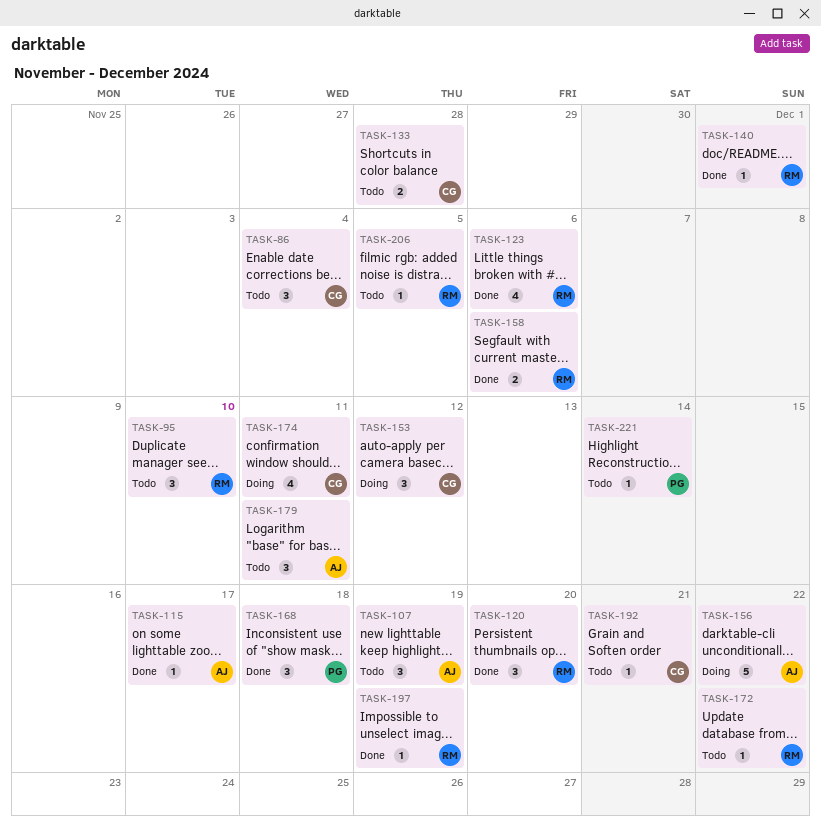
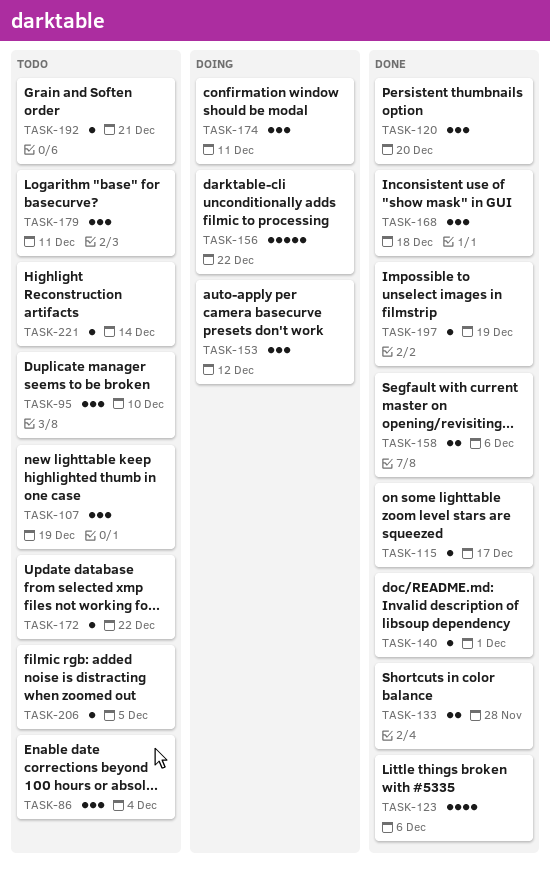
TASK-133, status: Todo -> Done
TASK-174, estimate: 4 -> 3

